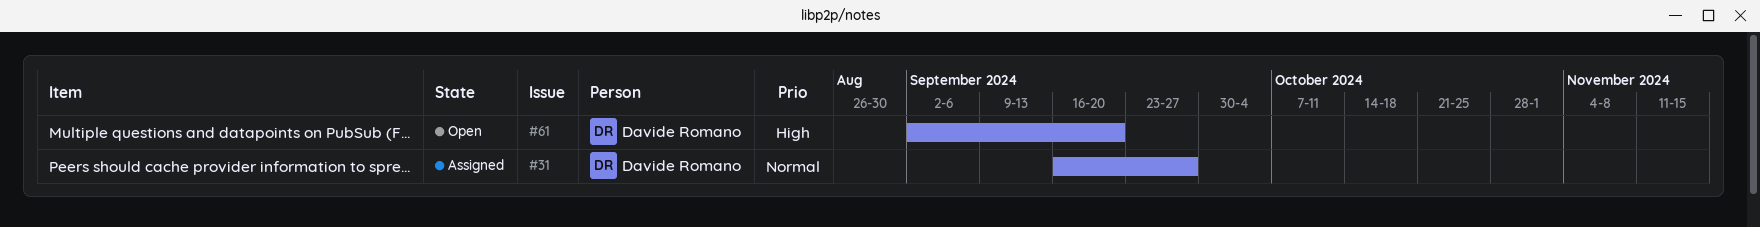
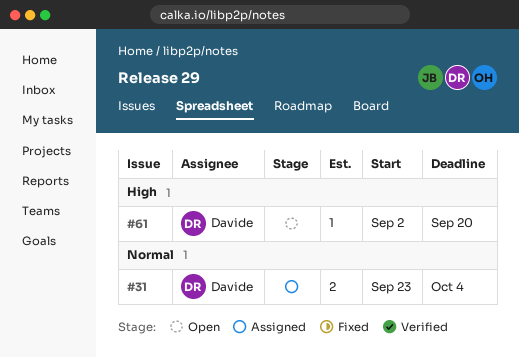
#31, start: Sep 16 -> Sep 23
#31, due: Sep 27 -> Oct 4

